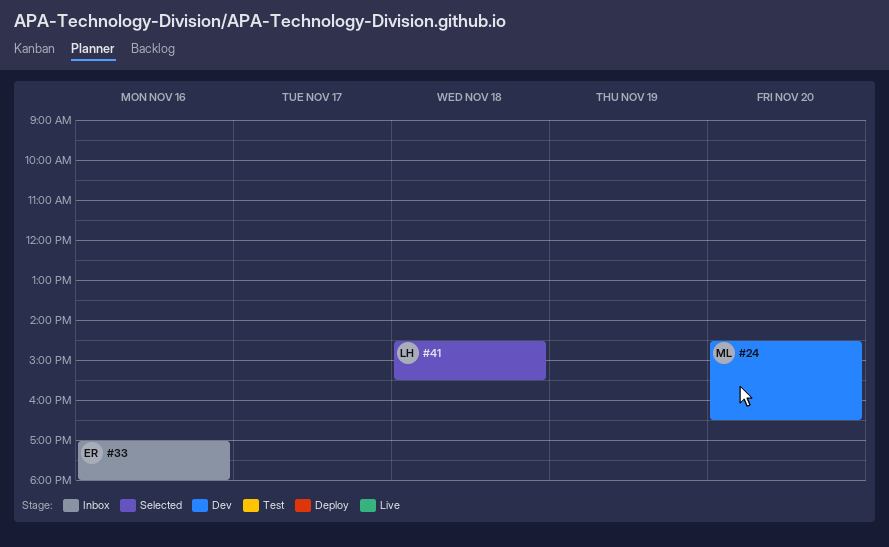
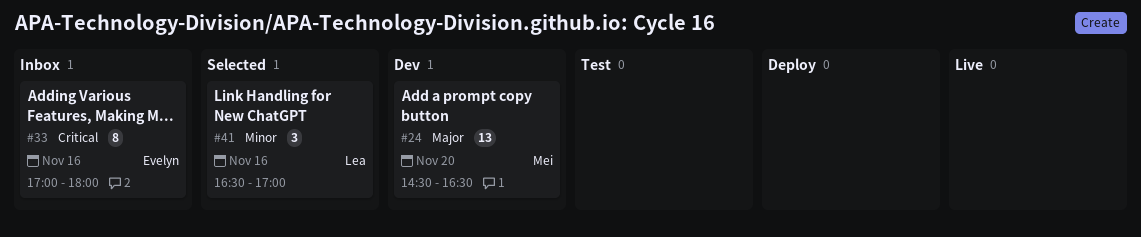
#41, day: Nov 18 -> Nov 16
#41, begins: 14:30 -> 16:30
#41, ends: 15:30 -> 17:00

